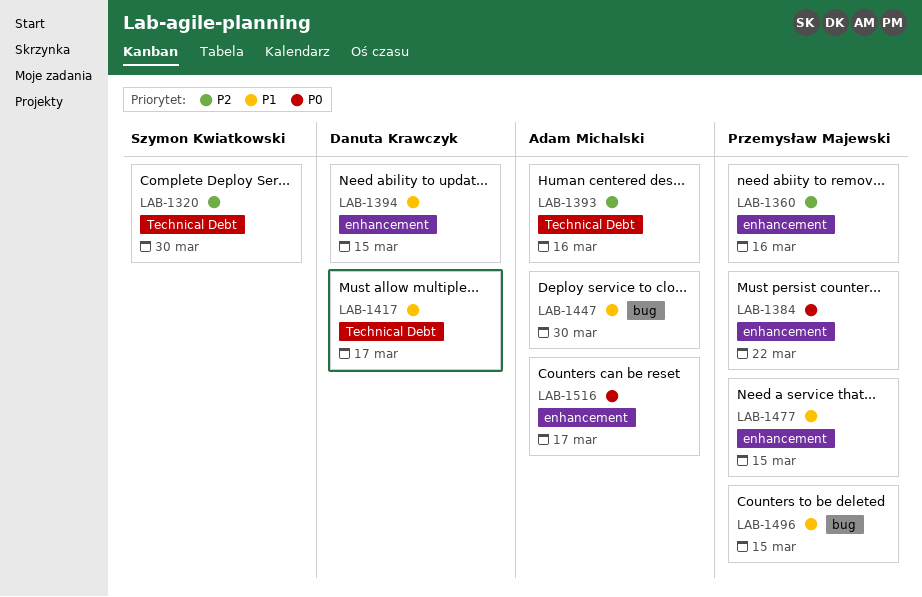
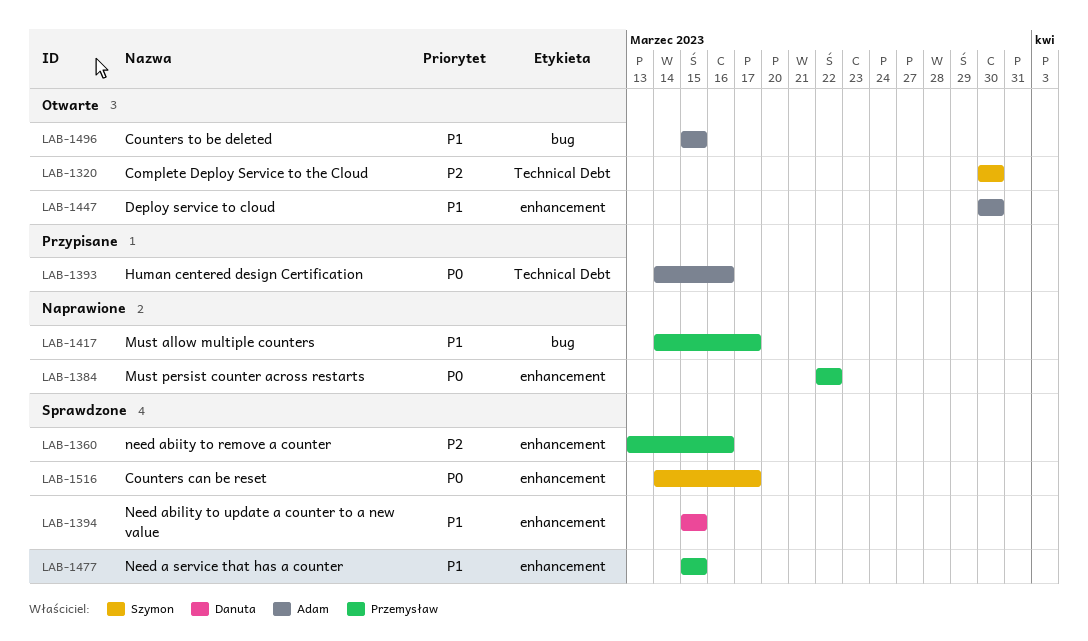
LAB-1393, priority: P2 -> P0
LAB-1417, owner: Danuta Krawczyk -> Przemysław Majewski
LAB-1417, label: Technical Debt -> bug
LAB-1447, label: bug -> enhancement
LAB-1496, owner: Przemysław Majewski -> Adam Michalski
LAB-1516, owner: Adam Michalski -> Szymon Kwiatkowski

